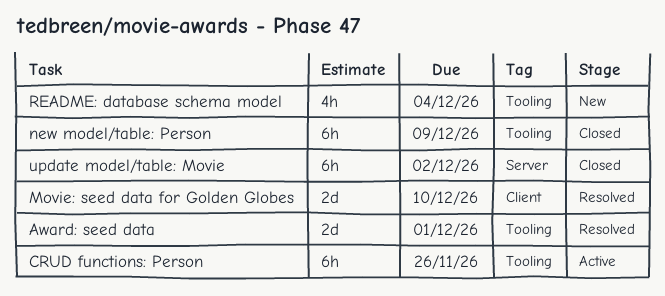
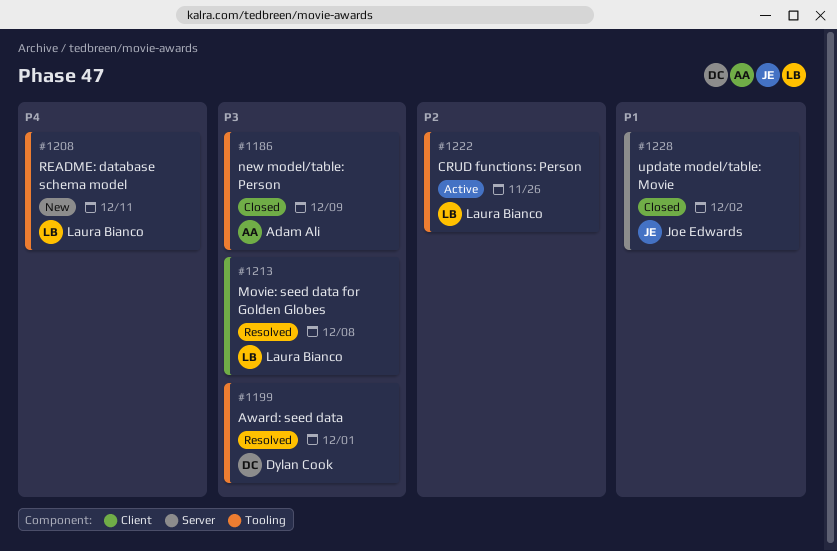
Movie: seed data for Golden Globes, due: Dec 10 -> Dec 8
README: database schema model, due: Dec 4 -> Dec 11

